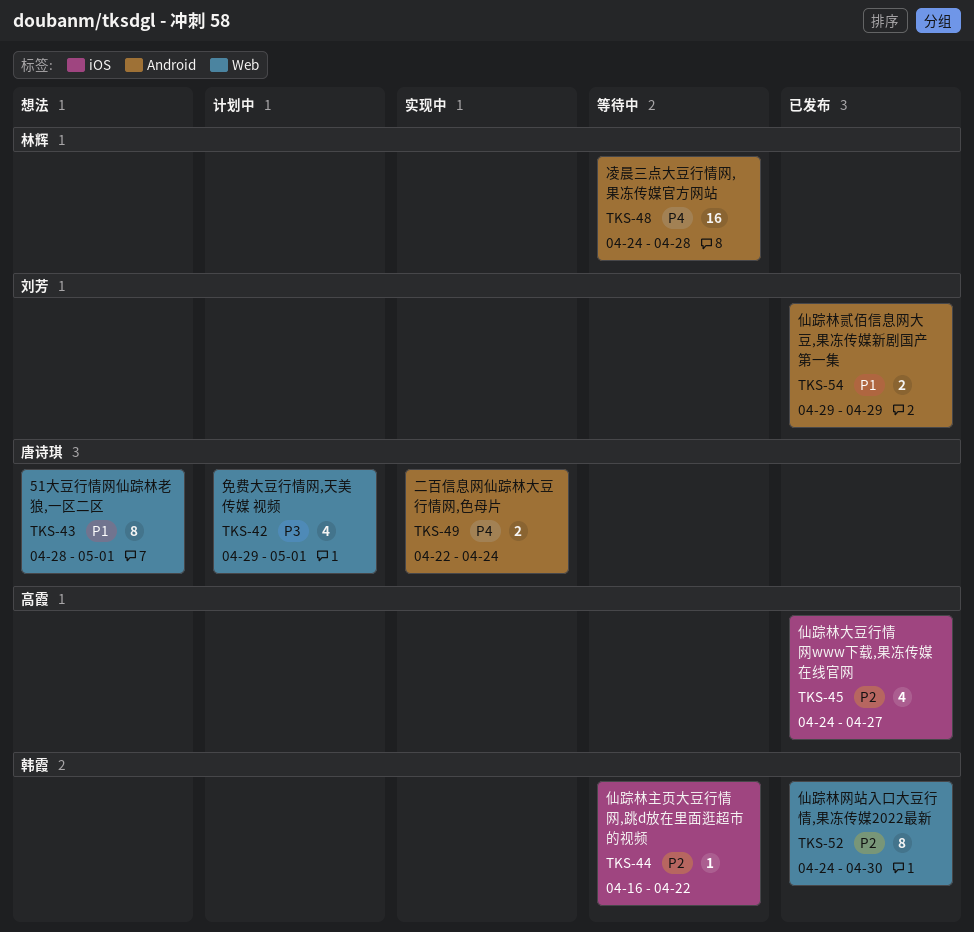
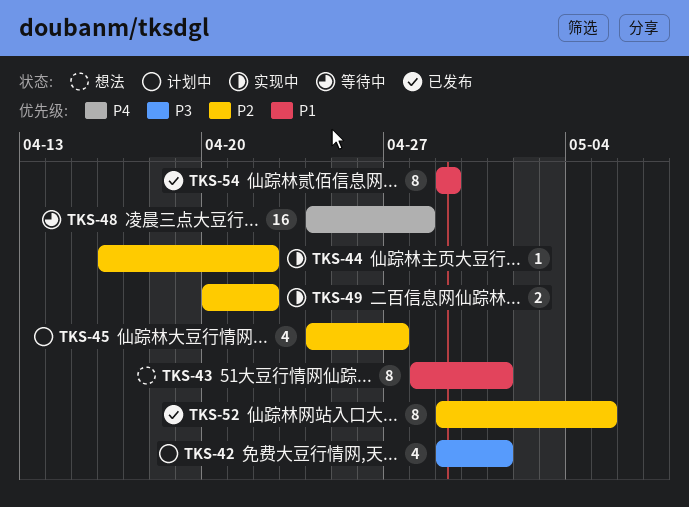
TKS-44, status: 等待中 -> 实现中
TKS-45, status: 已发布 -> 计划中
TKS-49, priority: P4 -> P2
TKS-49, start: Apr 22 -> Apr 20
TKS-49, due: Apr 24 -> Apr 22
TKS-52, start: Apr 24 -> Apr 29
TKS-52, due: Apr 30 -> May 5
TKS-54, estimate: 2 -> 8

